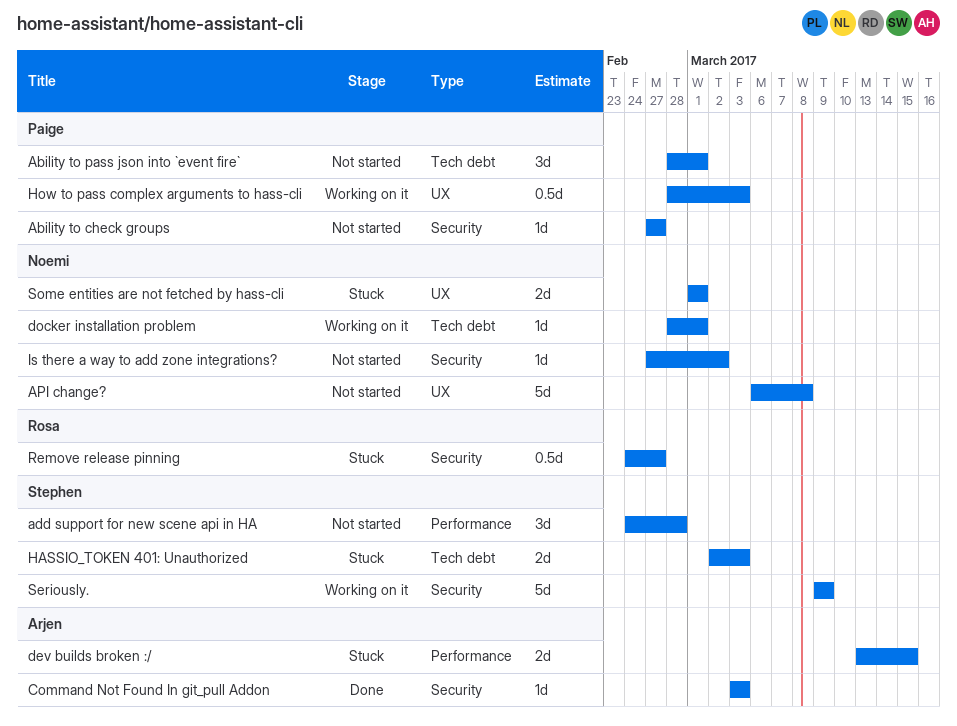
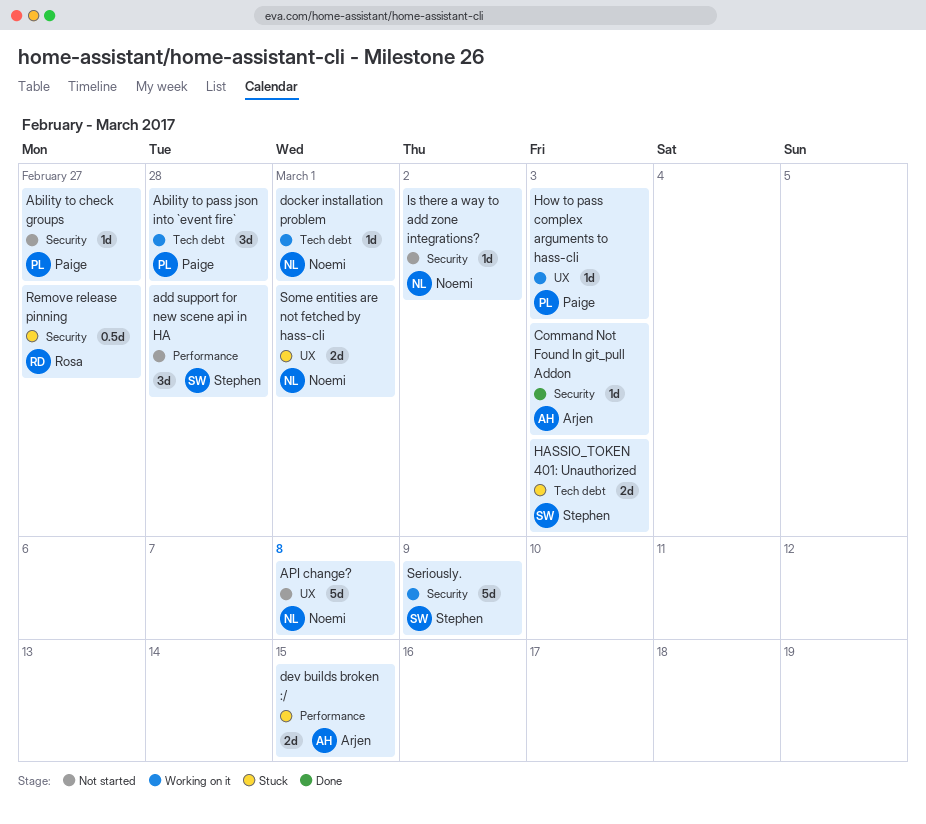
Ability to pass json into `event fire`, status: Not started -> Working on it
Ability to pass json into `event fire`, due: Mar 1 -> Feb 28
How to pass complex arguments to hass-cli, estimate: 0.5d -> 1d

